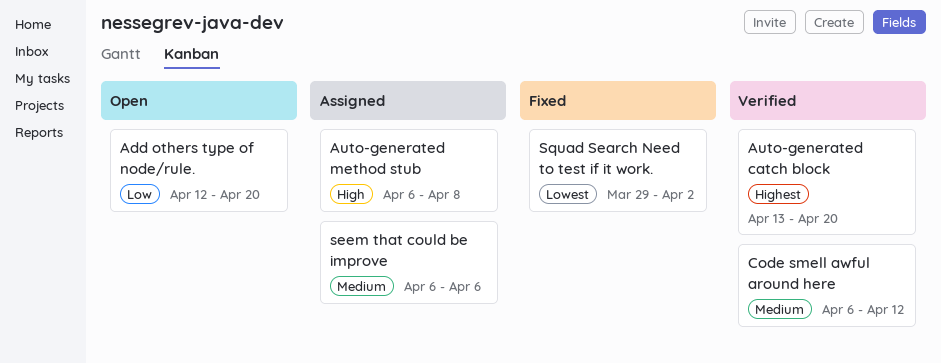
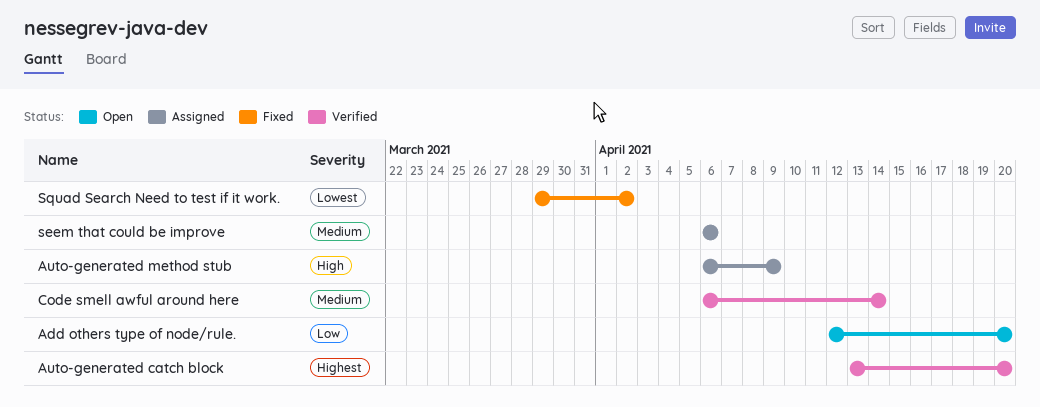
Auto-generated method stub, due: Apr 8 -> Apr 9
Code smell awful around here, due: Apr 12 -> Apr 14

